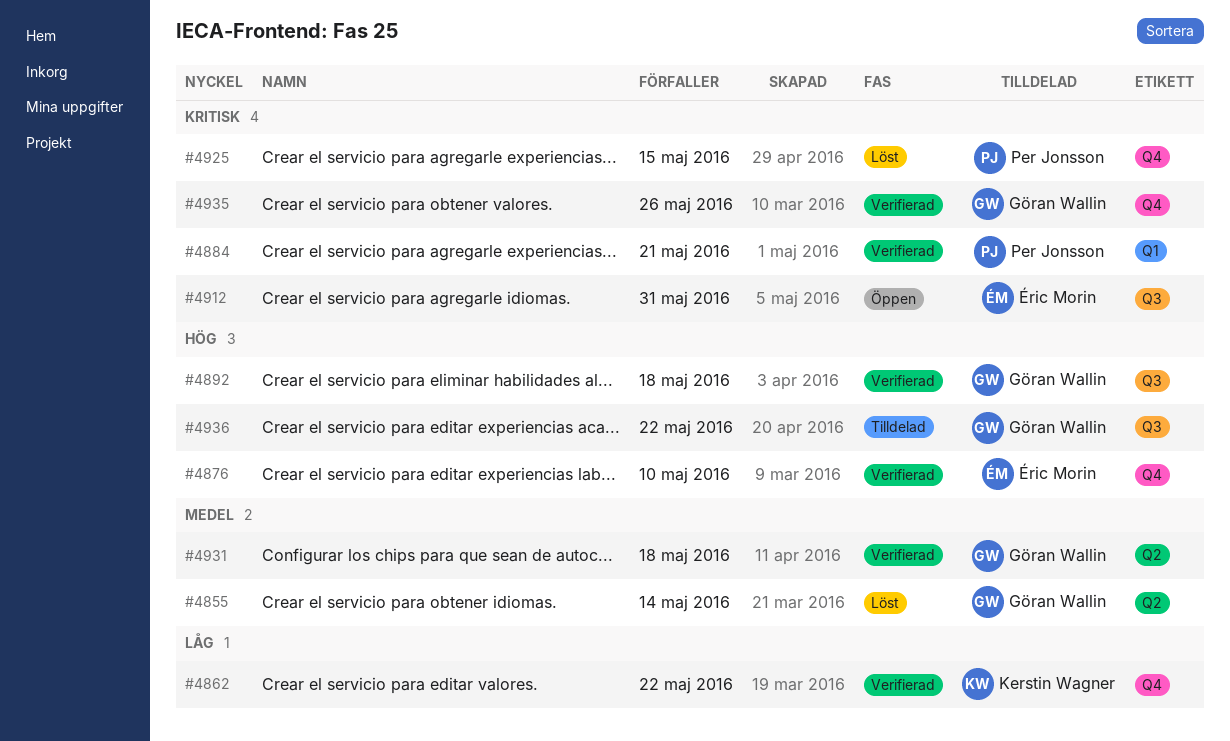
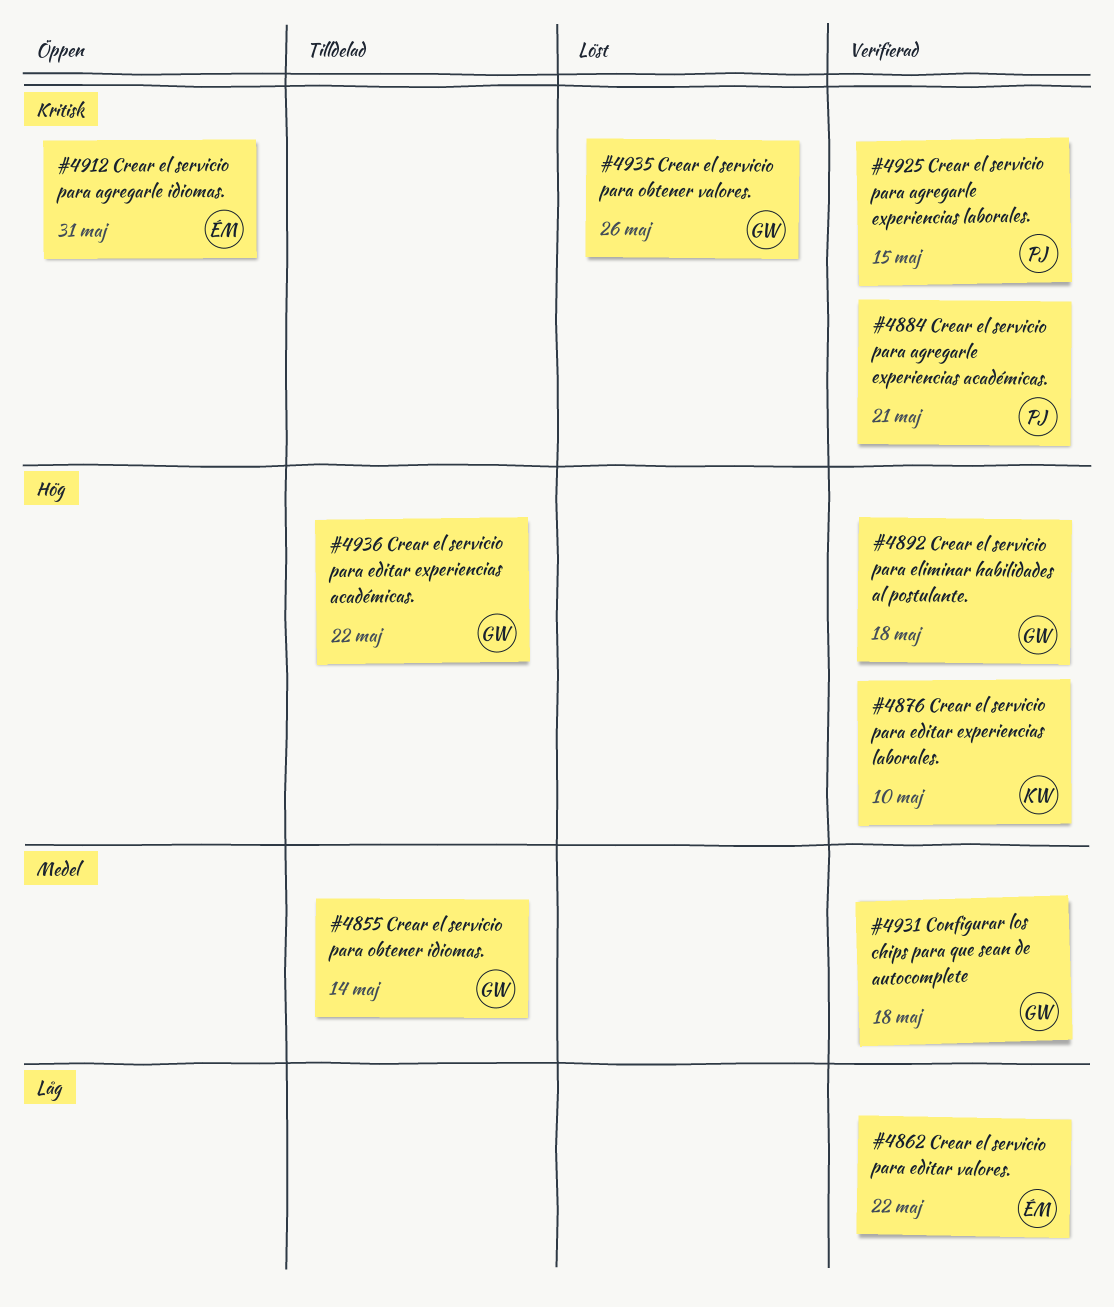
#4855, status: Löst -> Tilldelad
#4862, owner: Kerstin Wagner -> Éric Morin
#4876, owner: Éric Morin -> Kerstin Wagner
#4925, status: Löst -> Verifierad
#4935, status: Verifierad -> Löst

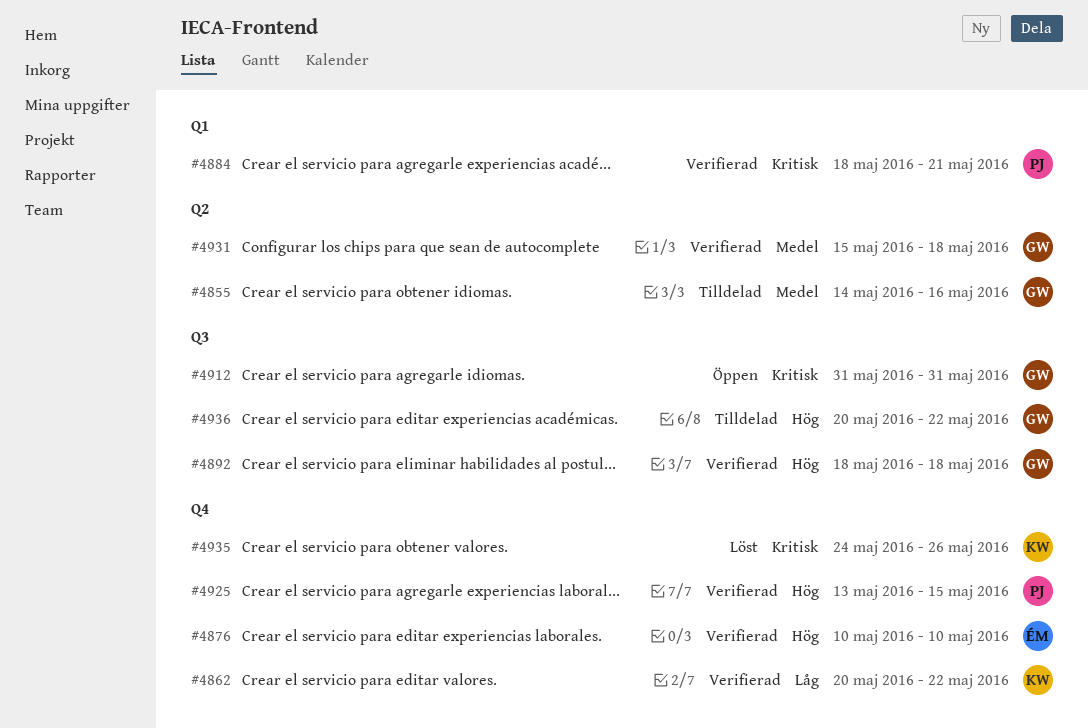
#4855, due: May 14 -> May 16
#4862, owner: ÉM -> KW
#4876, owner: KW -> ÉM
#4912, owner: ÉM -> GW
#4925, priority: Kritisk -> Hög
#4935, owner: GW -> KW

